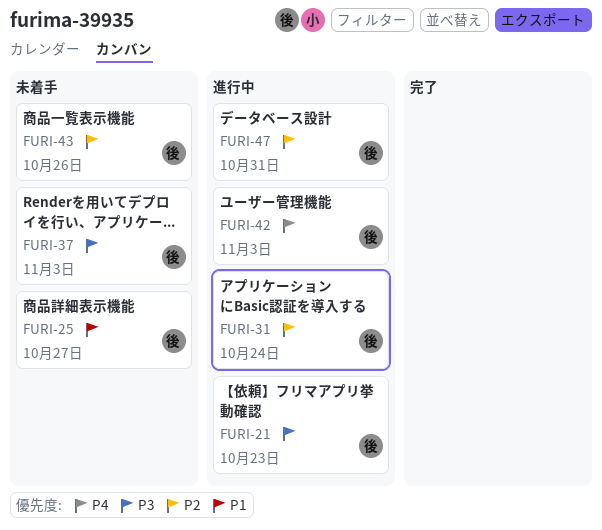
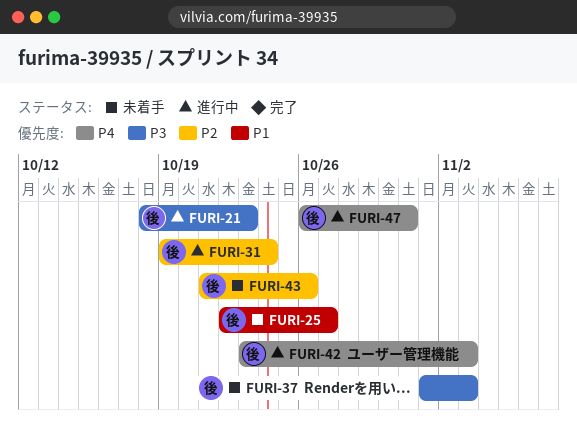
FURI-47, priority: P2 -> P4

